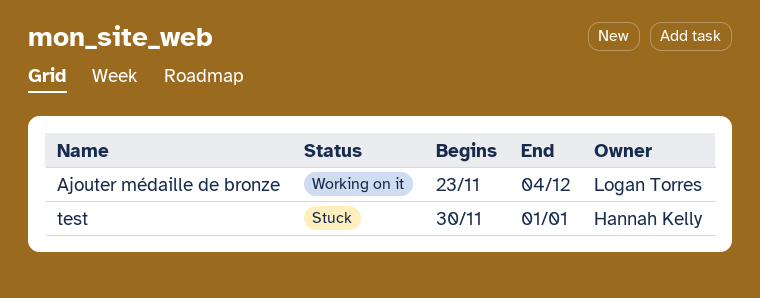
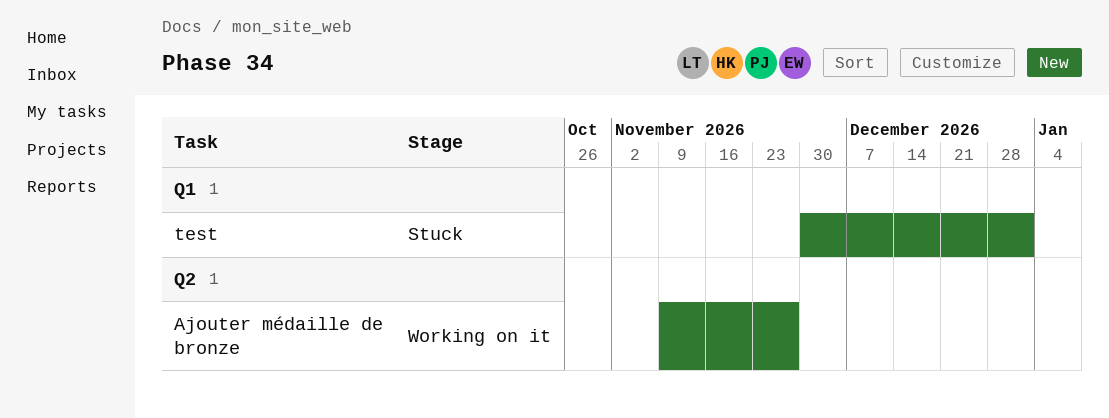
Ajouter médaille de bronze, start: Nov 23 -> Nov 9
Ajouter médaille de bronze, due: Dec 4 -> Nov 27

